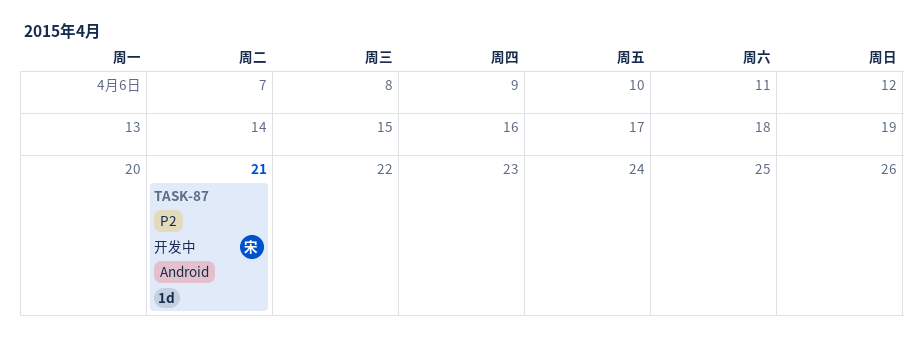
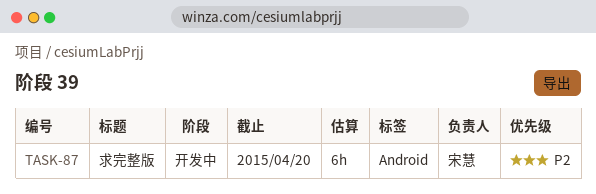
TASK-87, estimate: 1d -> 6h
TASK-87, due: Apr 21 -> Apr 20

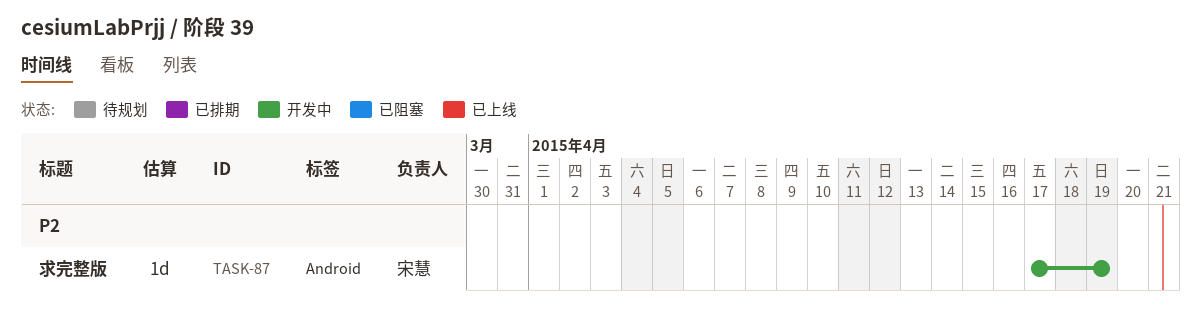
TASK-87, estimate: 6h -> 1d
TASK-87, due: Apr 20 -> Apr 19

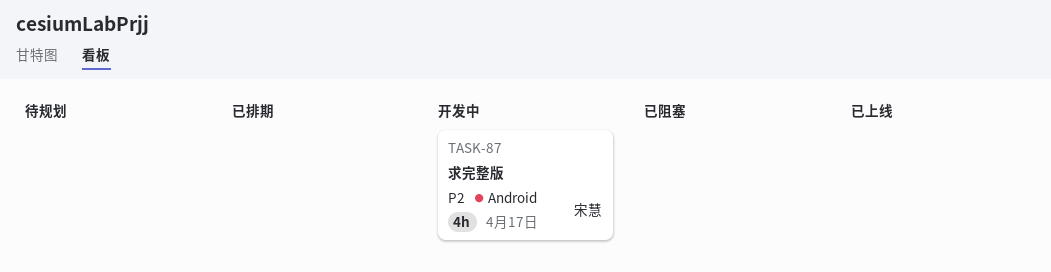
TASK-87, estimate: 1d -> 4h
TASK-87, due: Apr 19 -> Apr 17

